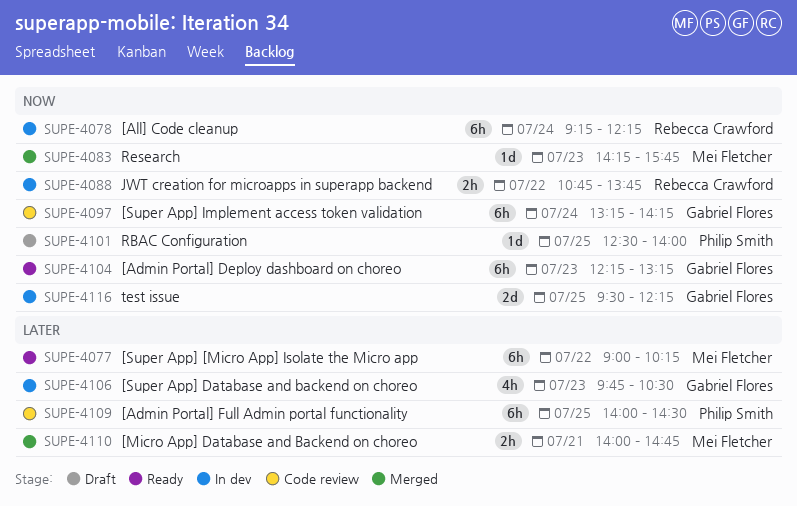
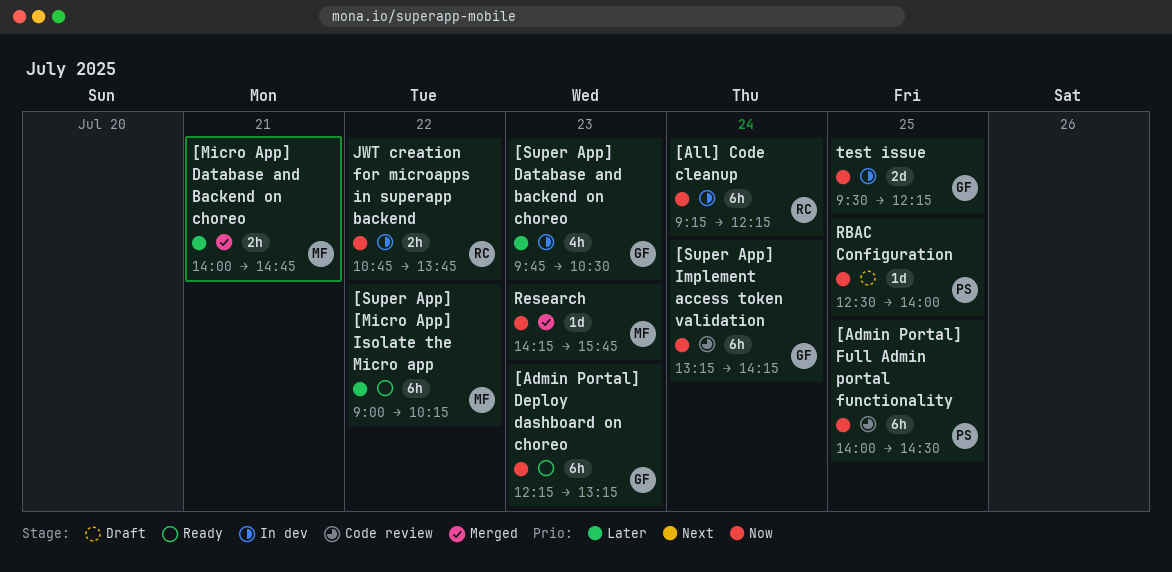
[Admin Portal] Full Admin portal functionality, priority: Later -> Now

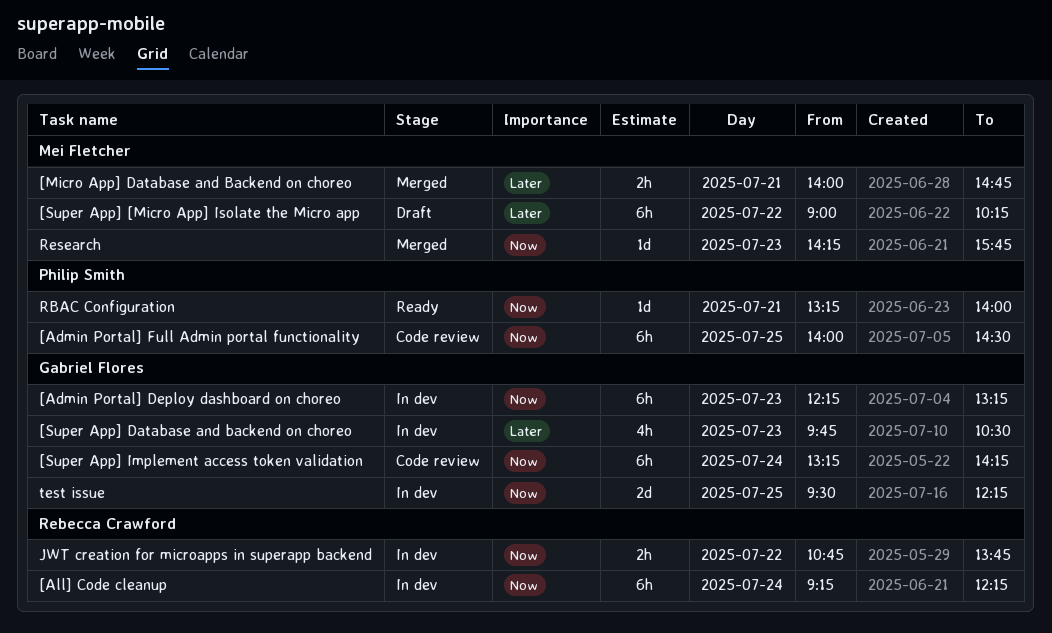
[Admin Portal] Deploy dashboard on choreo, status: Ready -> In dev
[Super App] [Micro App] Isolate the Micro app, status: Ready -> Draft
RBAC Configuration, status: Draft -> Ready
RBAC Configuration, day: Jul 25 -> Jul 21
RBAC Configuration, begins: 12:30 -> 13:15

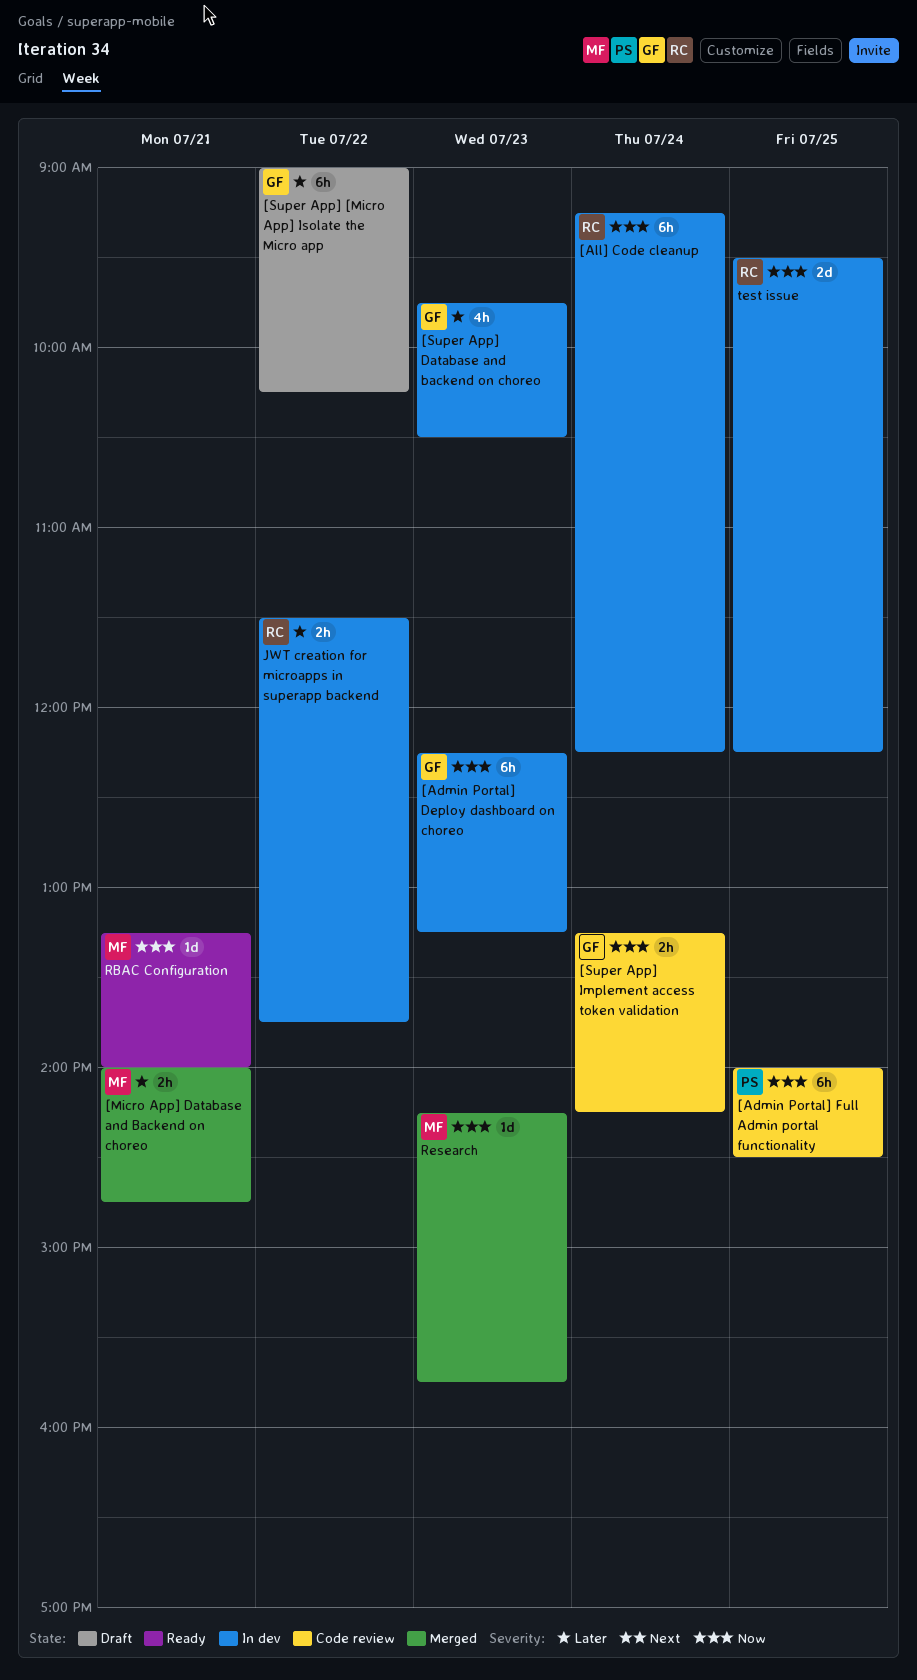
[Super App] [Micro App] Isolate the Micro app, owner: Mei Fletcher -> Gabriel Flores
[Super App] Implement access token validation, estimate: 6h -> 2h
JWT creation for microapps in superapp backend, priority: Now -> Later
JWT creation for microapps in superapp backend, begins: 10:45 -> 11:30
RBAC Configuration, owner: Philip Smith -> Mei Fletcher
test issue, owner: Gabriel Flores -> Rebecca Crawford

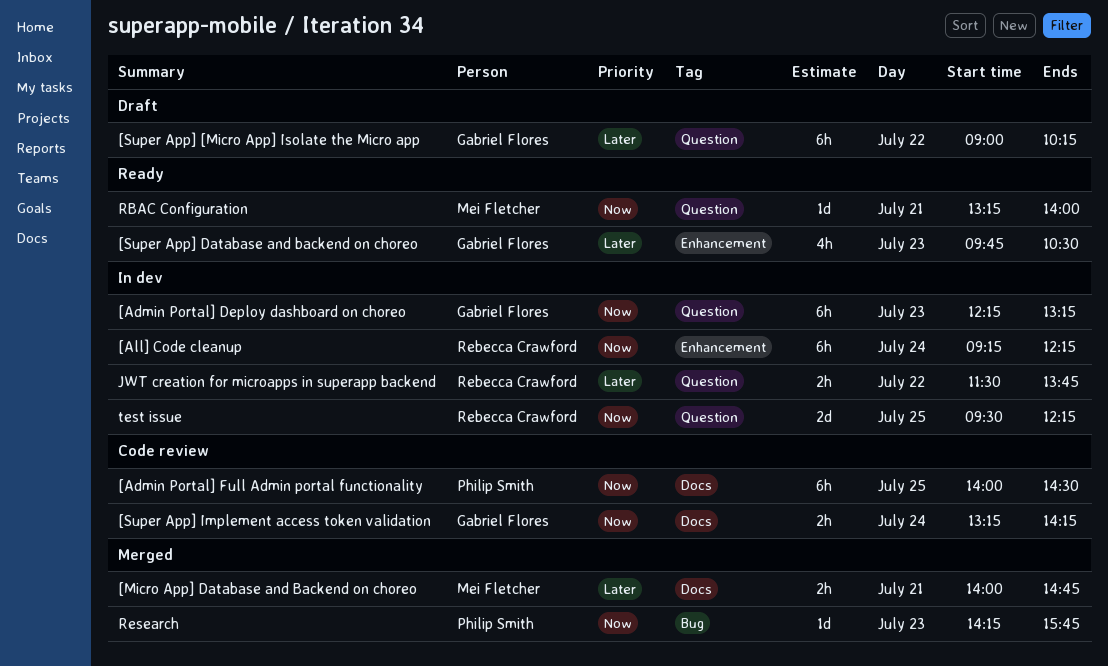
[Super App] Database and backend on choreo, status: In dev -> Ready
Research, owner: Mei Fletcher -> Philip Smith

